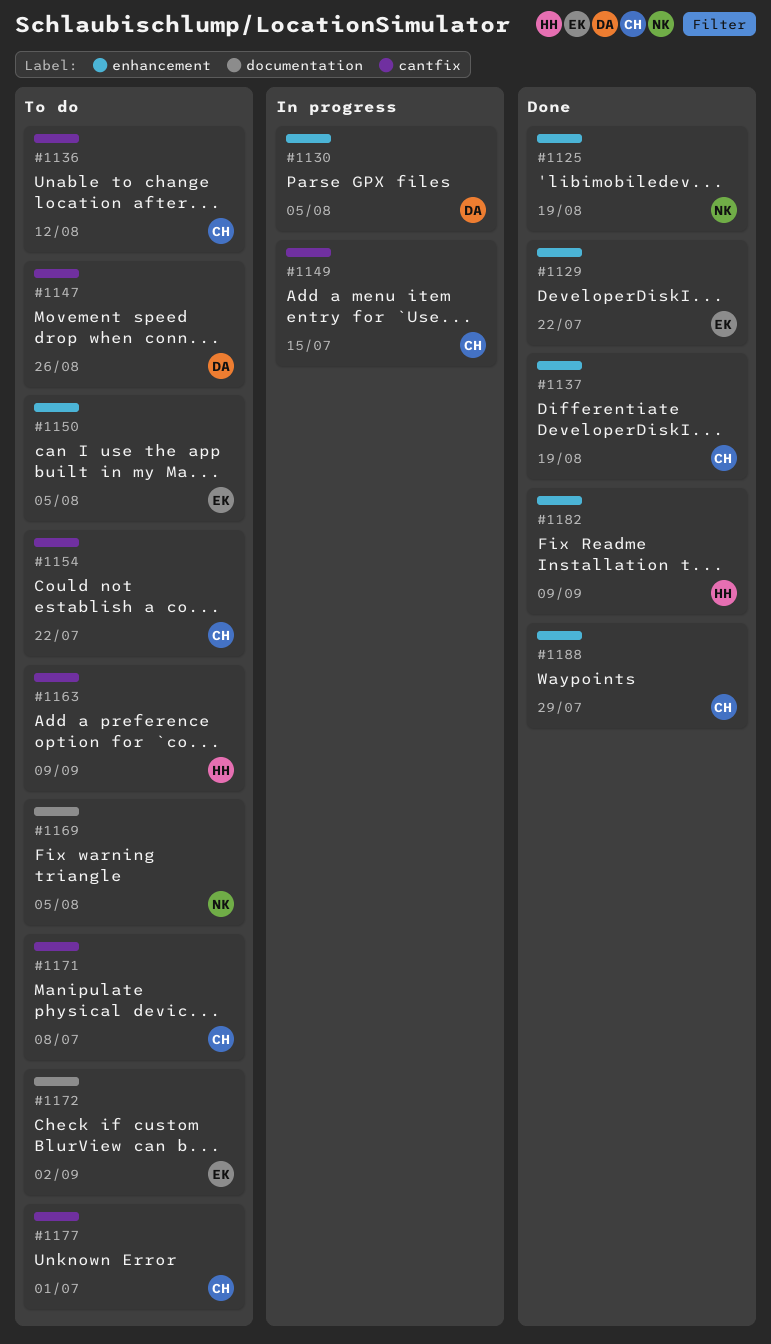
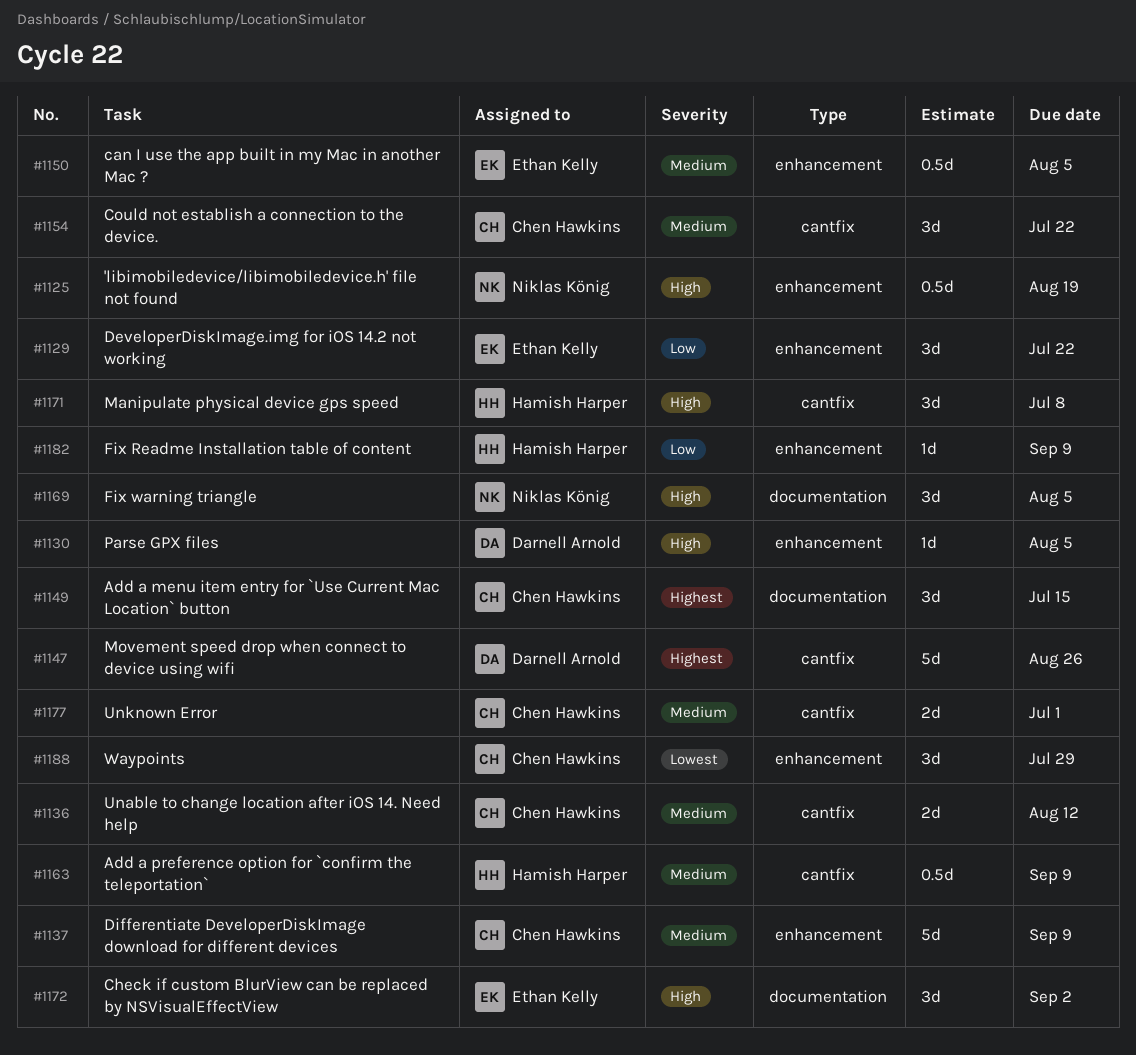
#1137, due: Aug 19 -> Sep 9
#1149, label: cantfix -> documentation
#1171, owner: Chen Hawkins -> Hamish Harper

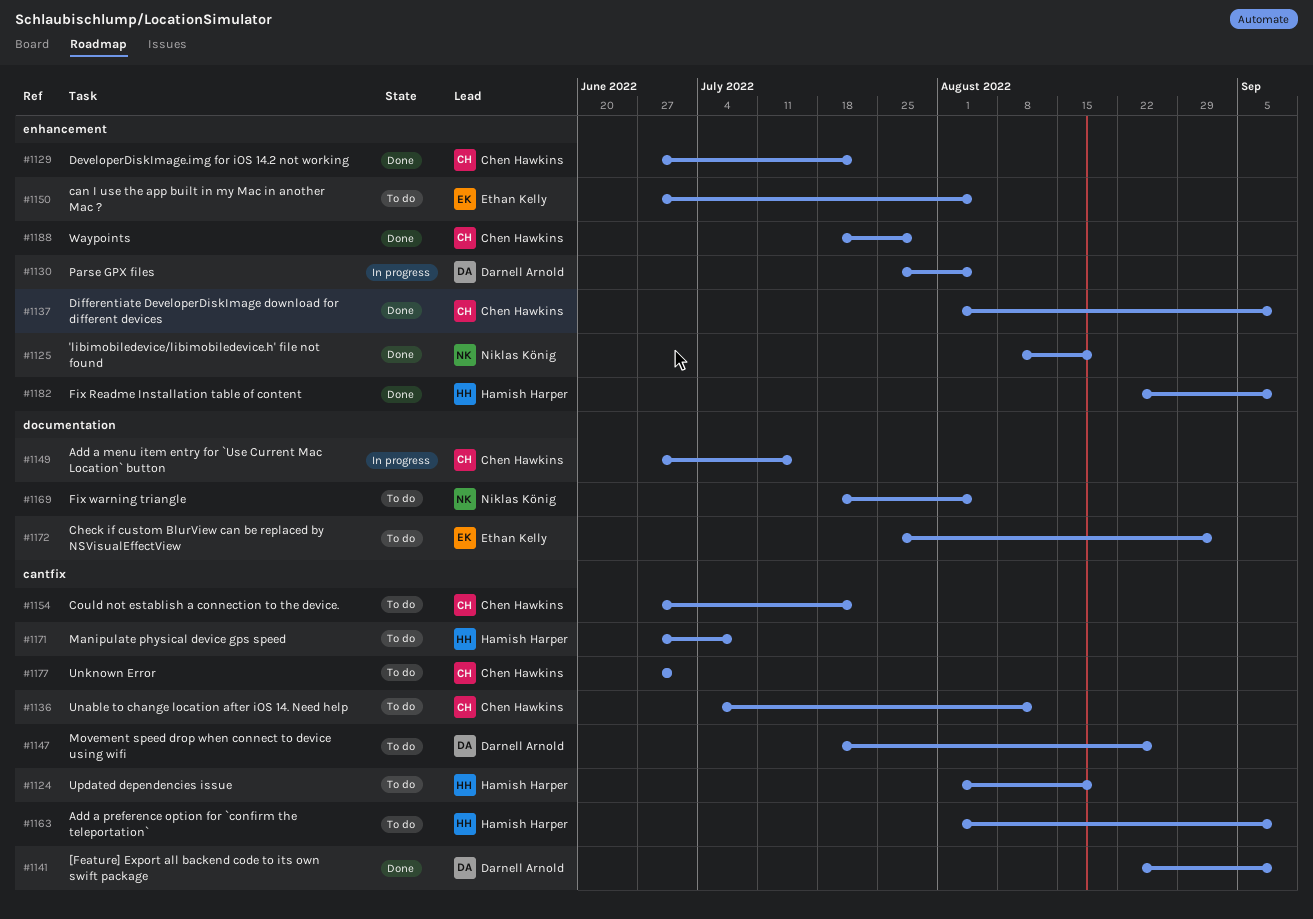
#1124: none -> present
#1129, owner: Ethan Kelly -> Chen Hawkins
#1141: none -> present

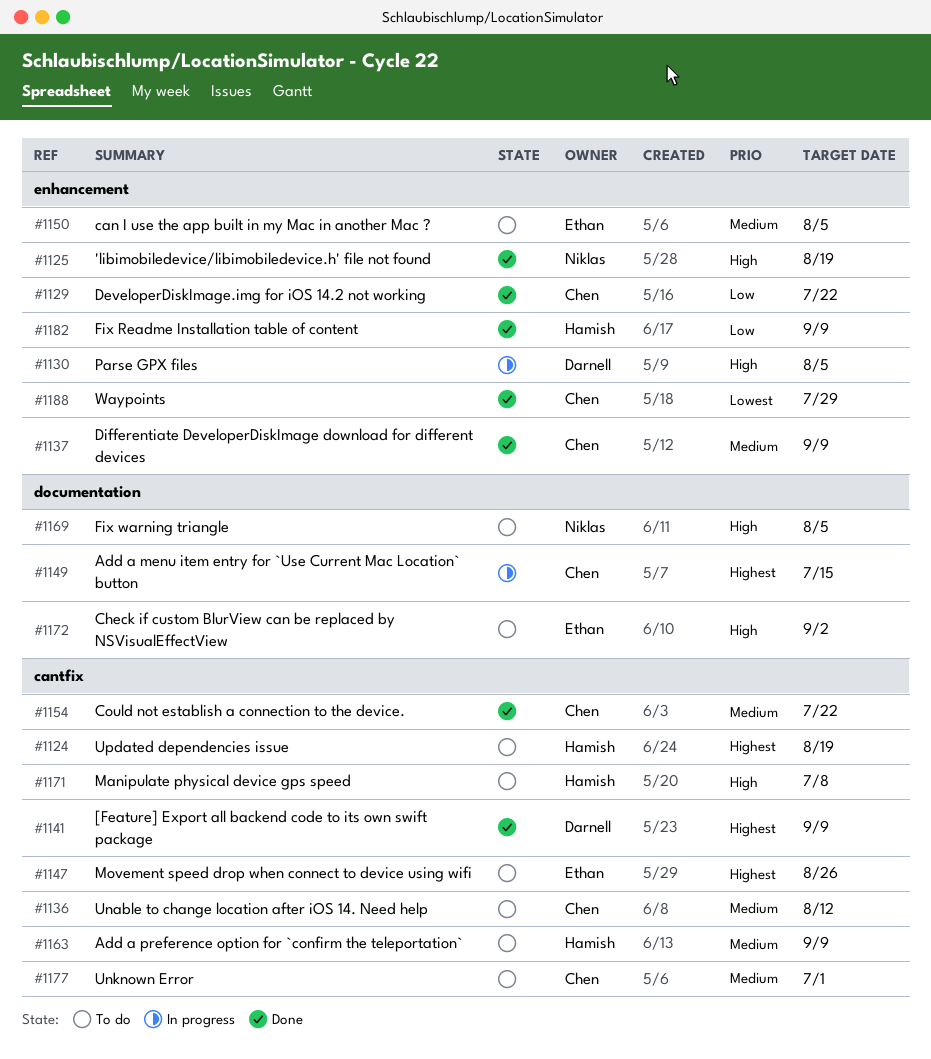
#1147, owner: Darnell Arnold -> Ethan Kelly
#1154, status: To do -> Done

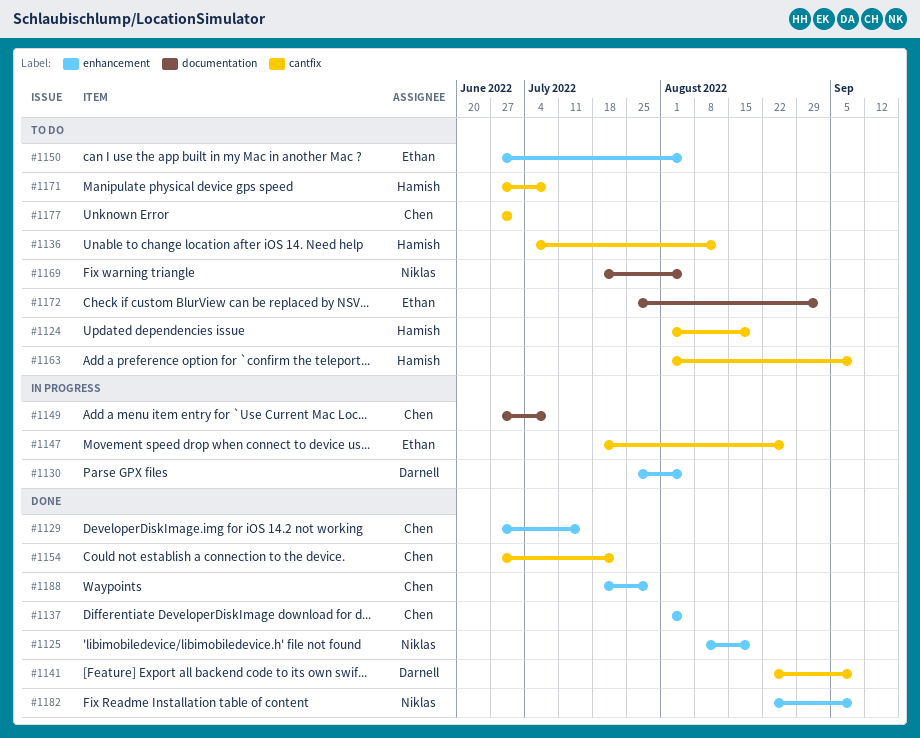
#1129, due: Jul 22 -> Jul 15
#1136, owner: Chen -> Hamish
#1137, due: Sep 9 -> Aug 5
#1147, status: To do -> In progress
#1149, due: Jul 15 -> Jul 8
#1182, owner: Hamish -> Niklas

